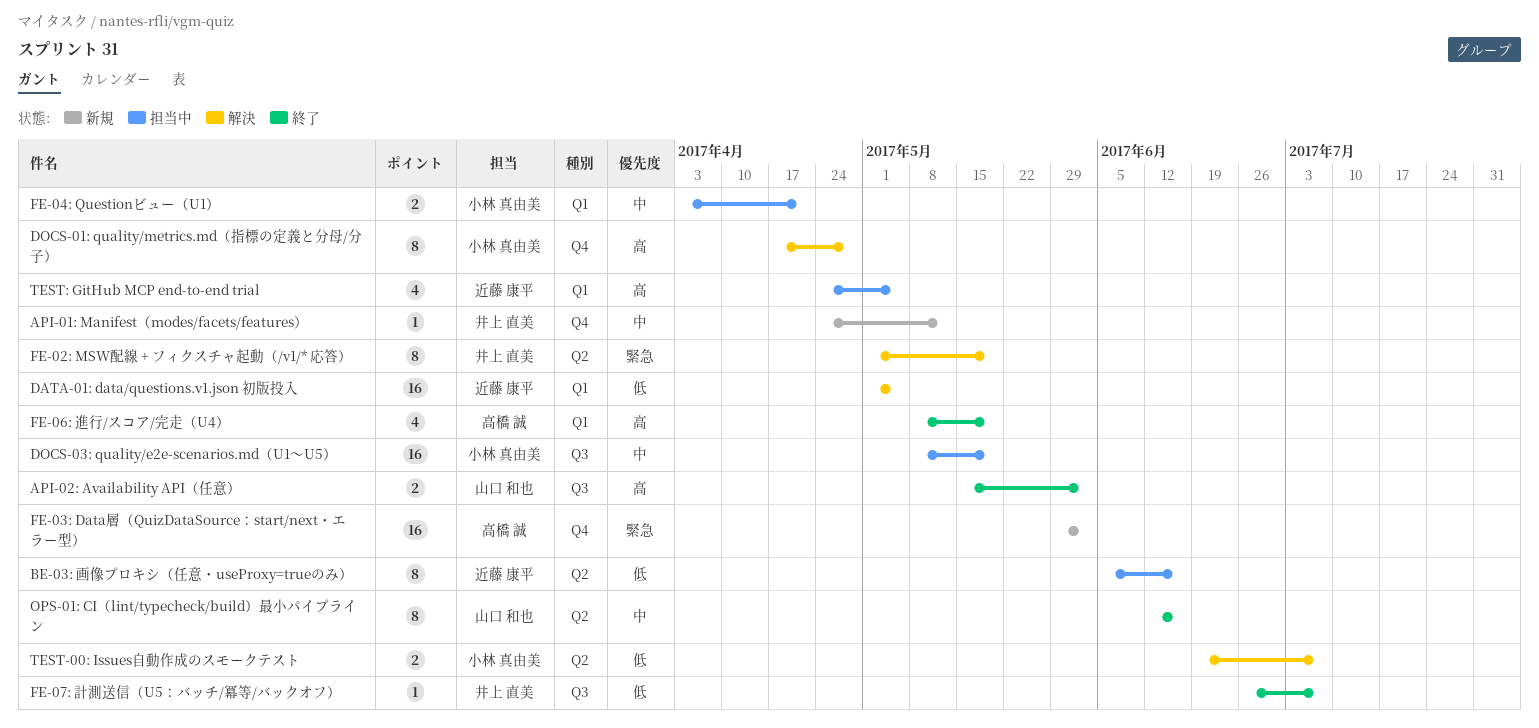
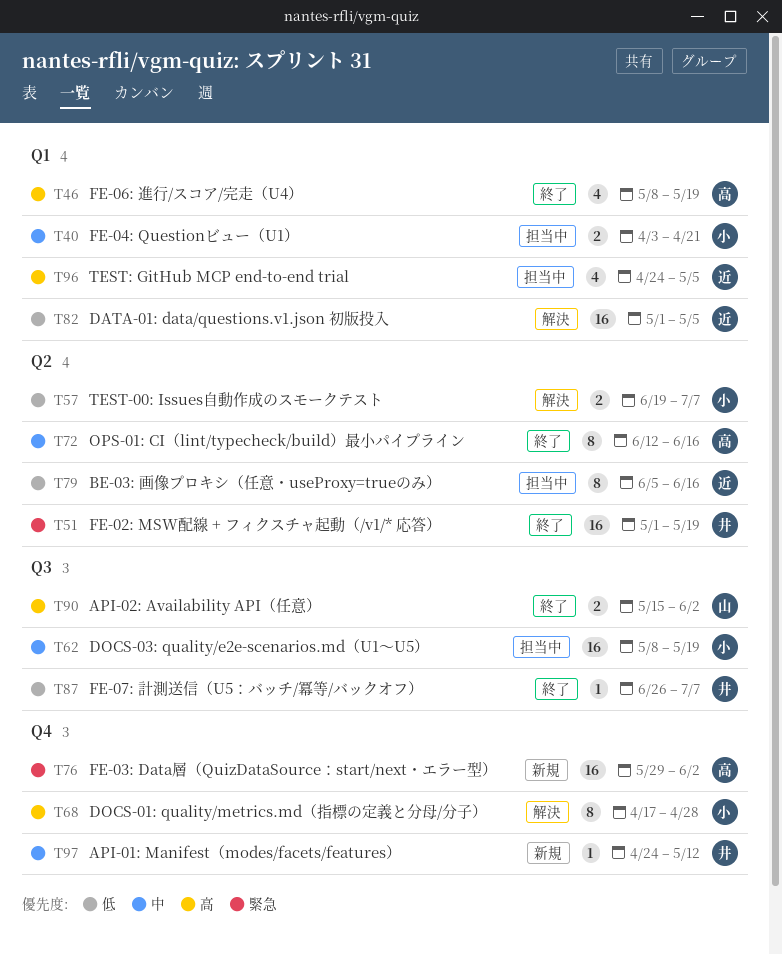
FE-02: MSW配線 + フィクスチャ起動（/v1/* 応答）, status: 解決 -> 終了
FE-02: MSW配線 + フィクスチャ起動（/v1/* 応答）, estimate: 8 -> 16
OPS-01: CI（lint/typecheck/build）最小パイプライン, owner: 山口 和也 -> 高橋 誠

